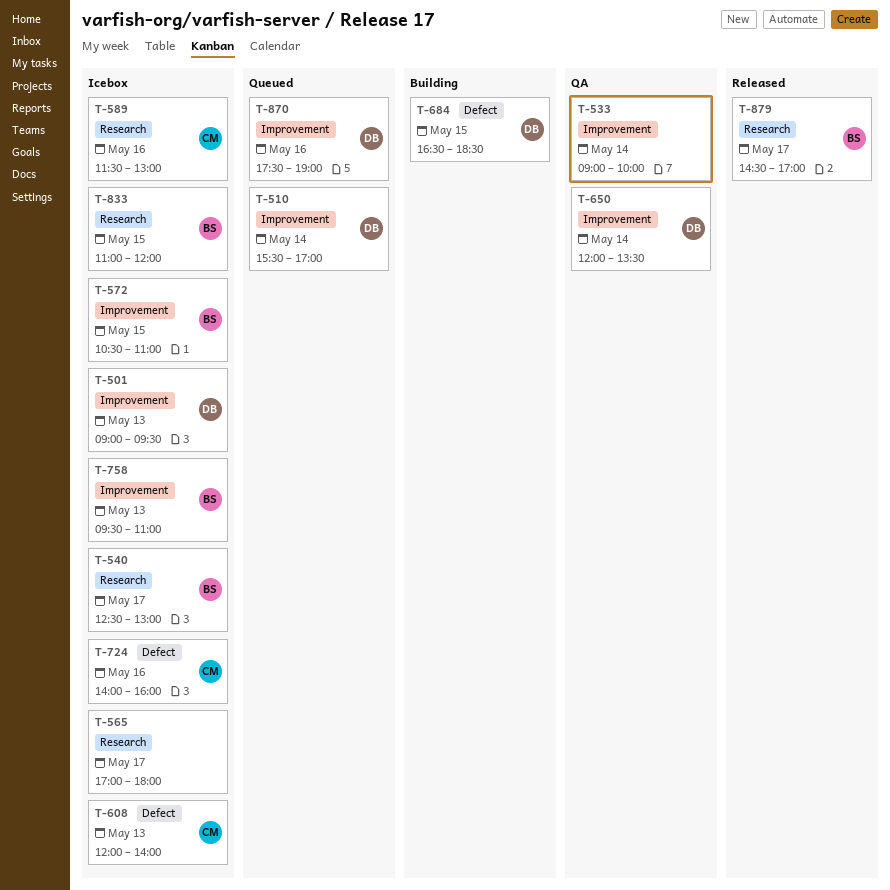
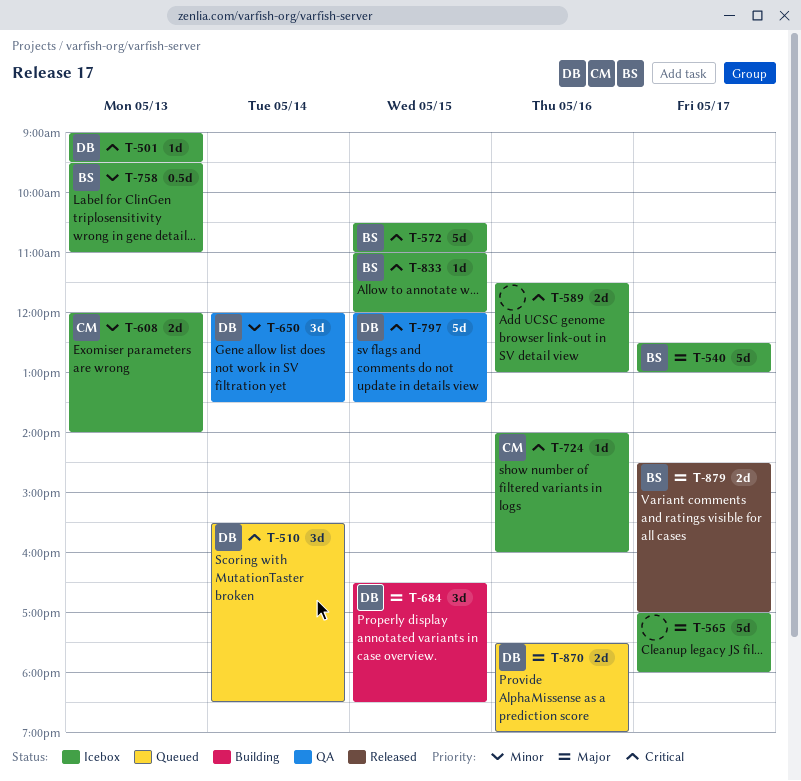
T-510, ends: 17:00 -> 18:30
T-533: present -> none
T-589, owner: CM -> none
T-797: none -> present

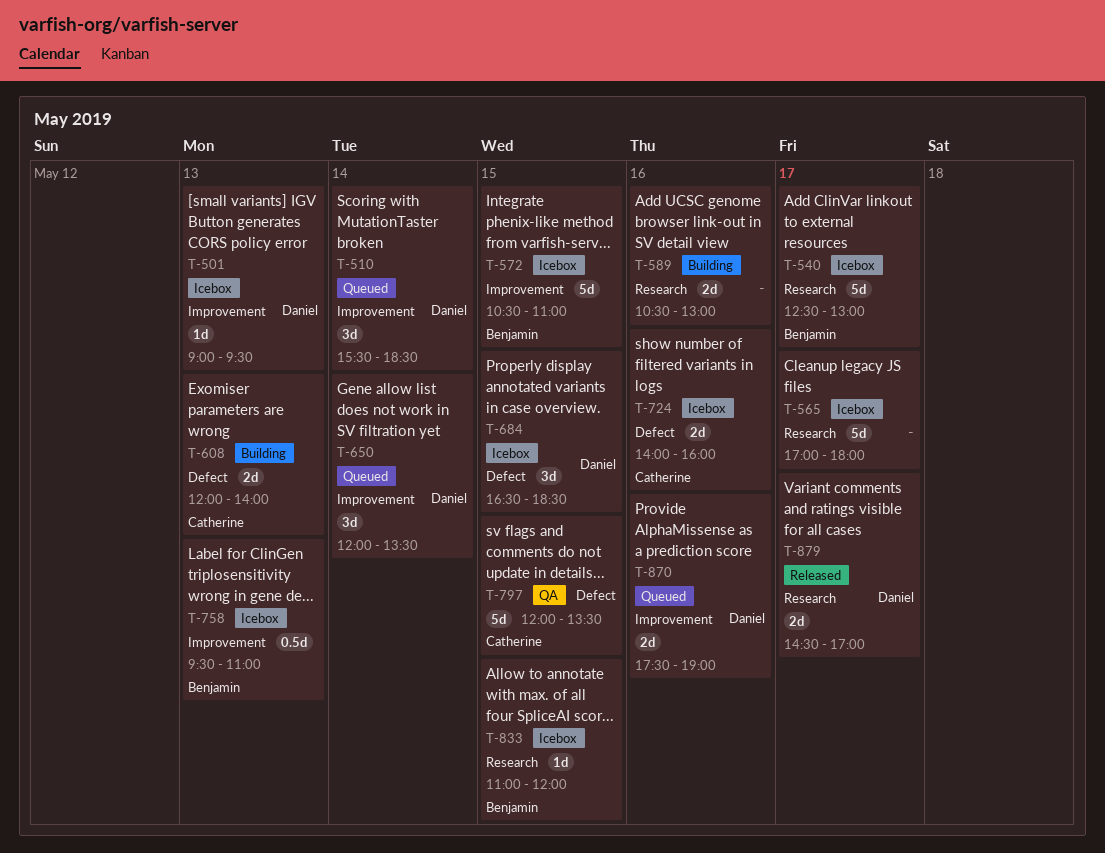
T-589, status: Icebox -> Building
T-589, begins: 11:30 -> 10:30
T-608, status: Icebox -> Building
T-650, status: QA -> Queued
T-684, status: Building -> Icebox
T-724, estimate: 1d -> 2d
T-797, owner: Daniel -> Catherine
T-879, owner: Benjamin -> Daniel

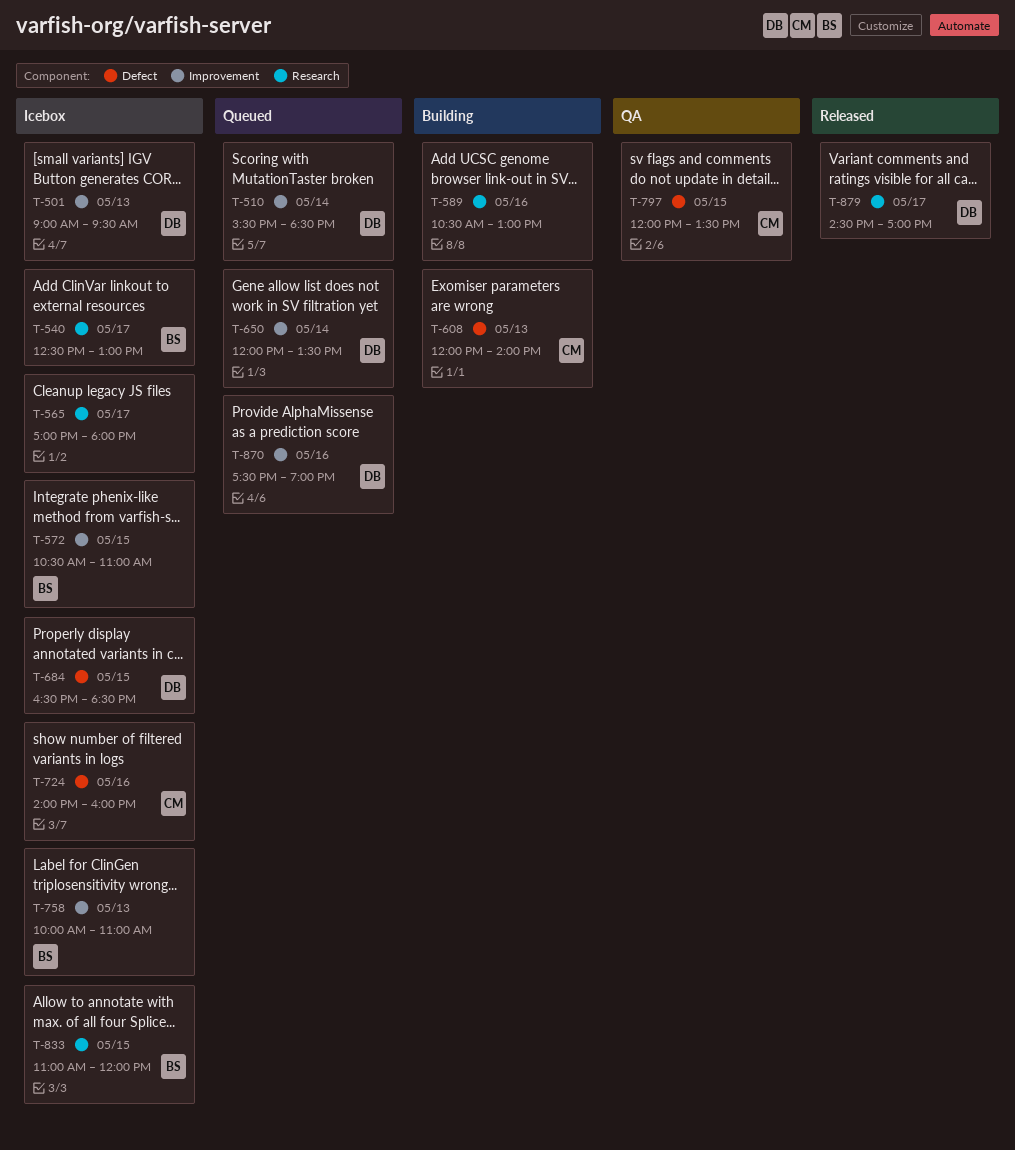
T-758, begins: 09:30 -> 10:00

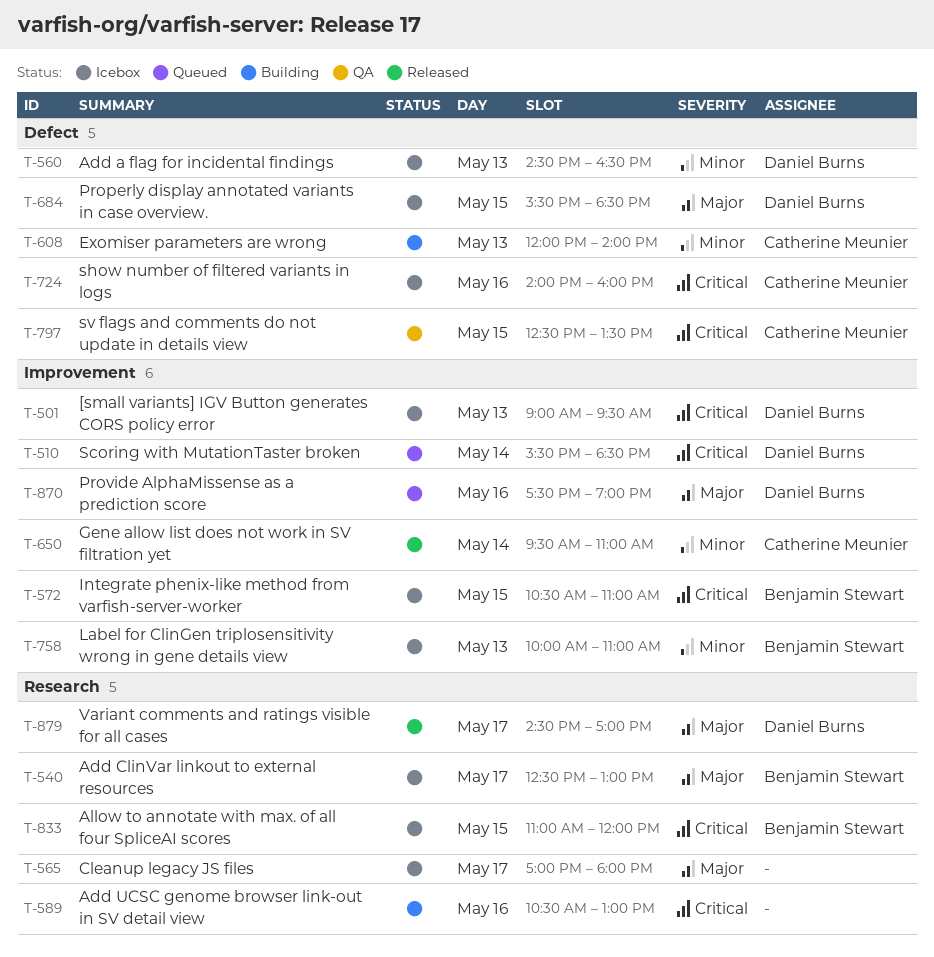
T-560: none -> present
T-650, status: Queued -> Released
T-650, owner: Daniel Burns -> Catherine Meunier
T-650, begins: 12:00 -> 09:30
T-650, ends: 13:30 -> 11:00
T-684, begins: 16:30 -> 15:30
T-797, begins: 12:00 -> 12:30

